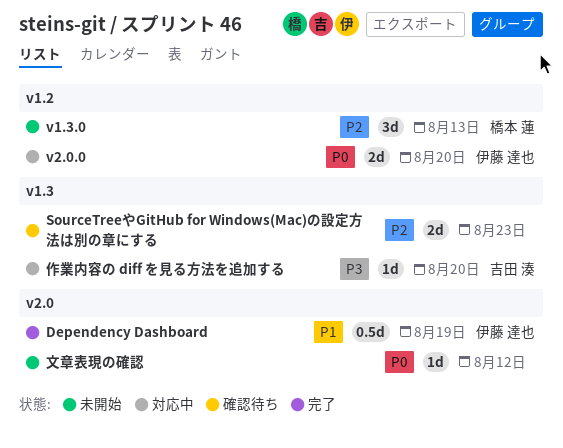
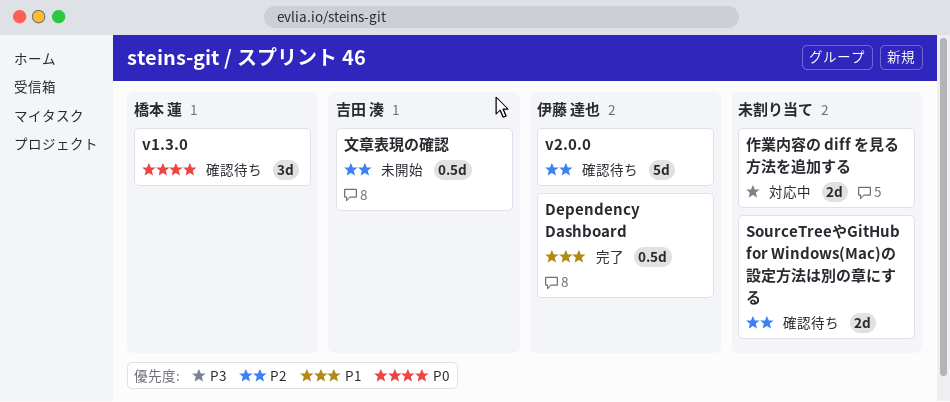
v1.3.0, status: 未開始 -> 確認待ち
v1.3.0, priority: P2 -> P0
v2.0.0, status: 対応中 -> 確認待ち
v2.0.0, priority: P0 -> P2
v2.0.0, estimate: 2d -> 5d
作業内容の diff を見る方法を追加する, owner: 吉田 湊 -> none
作業内容の diff を見る方法を追加する, estimate: 1d -> 2d
文章表現の確認, owner: none -> 吉田 湊
文章表現の確認, priority: P0 -> P2
文章表現の確認, estimate: 1d -> 0.5d

